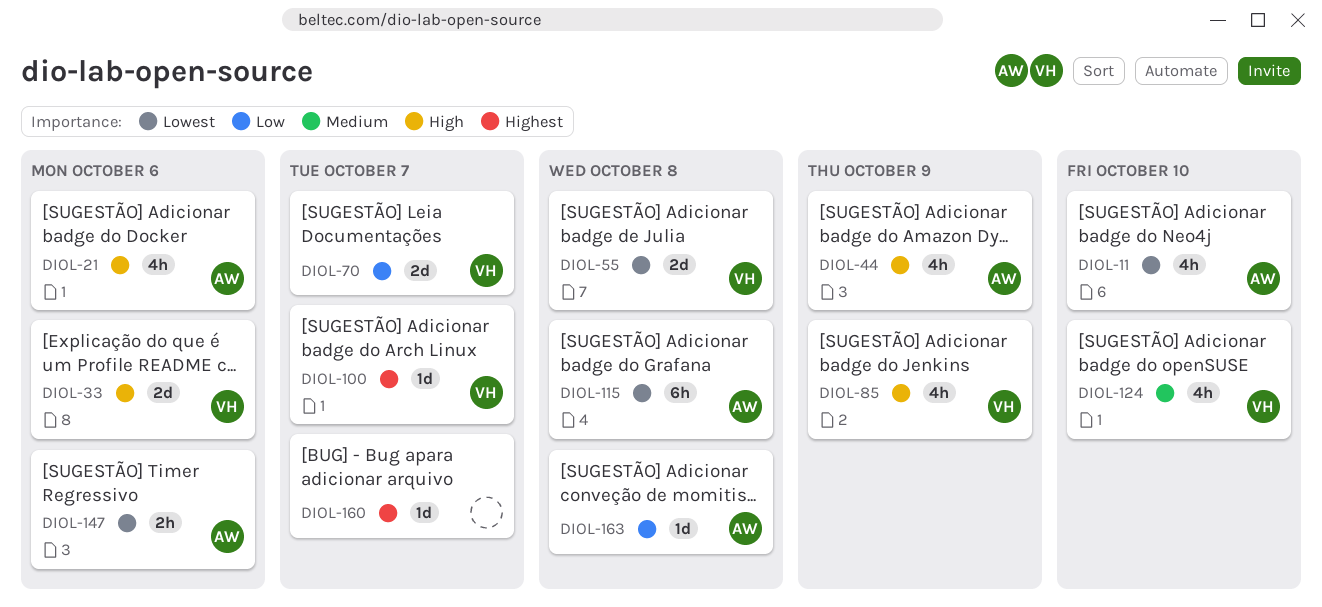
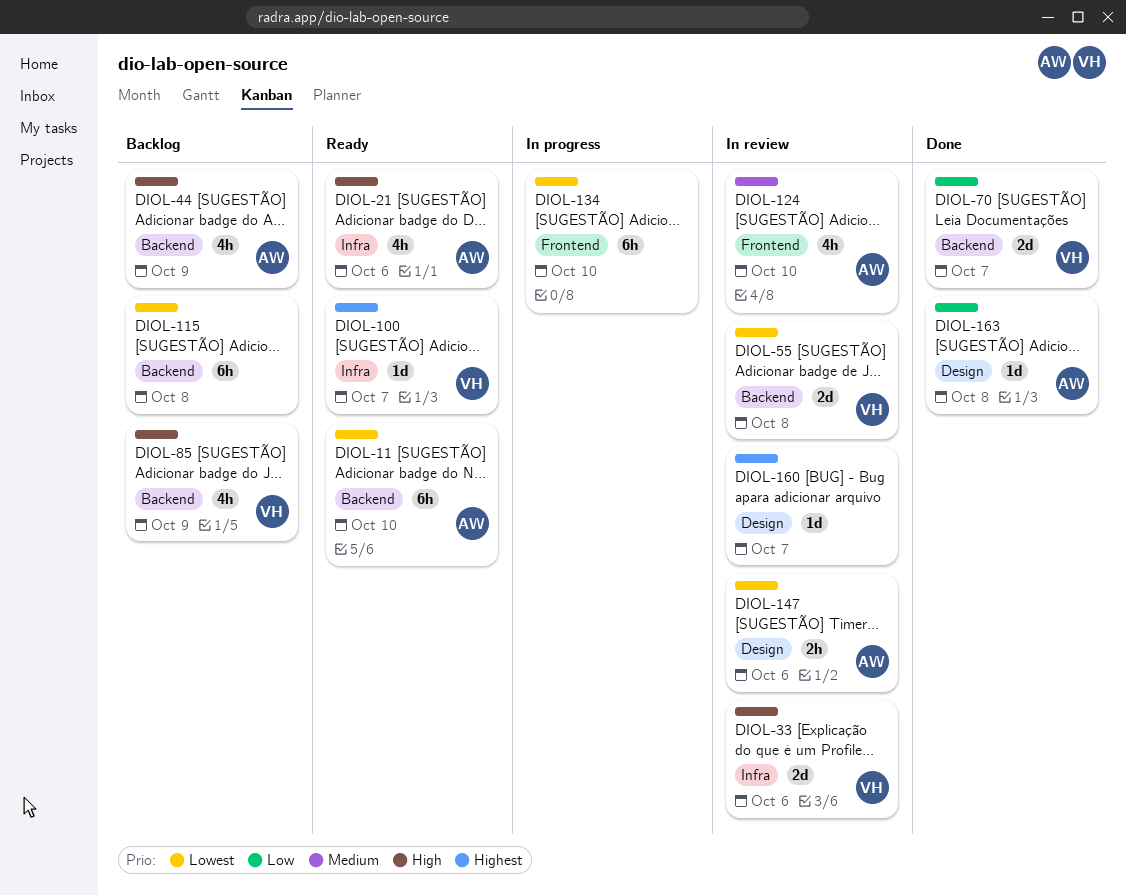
DIOL-11, estimate: 4h -> 6h
DIOL-115, owner: AW -> none
DIOL-124, owner: VH -> AW
DIOL-134: none -> present

